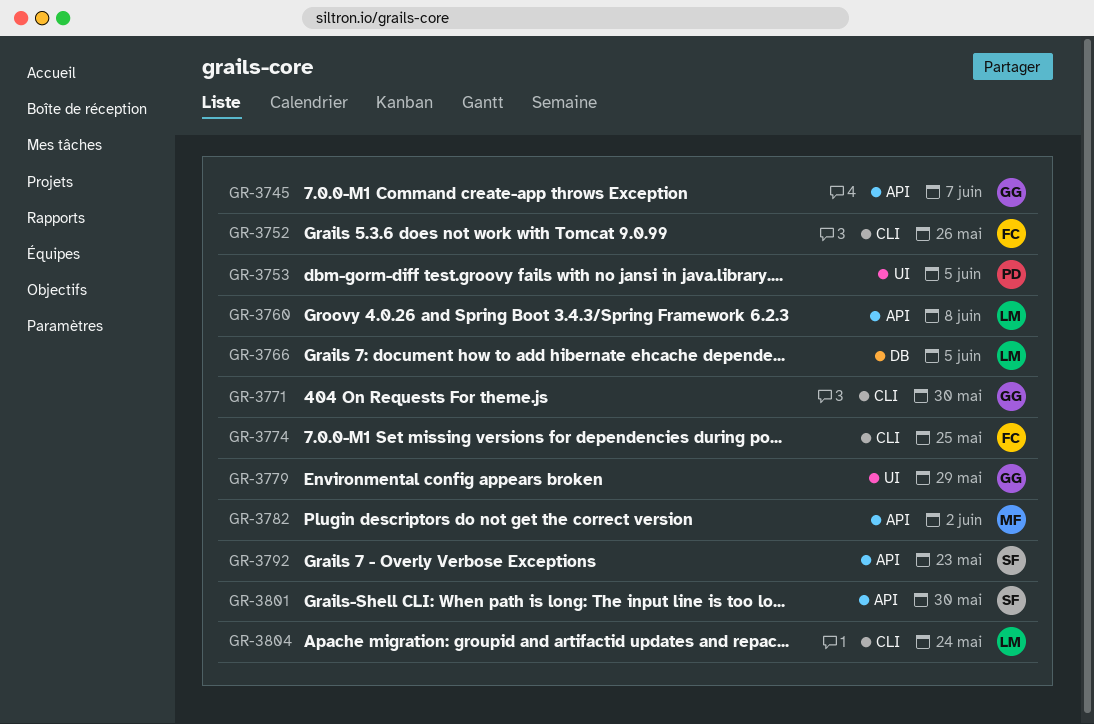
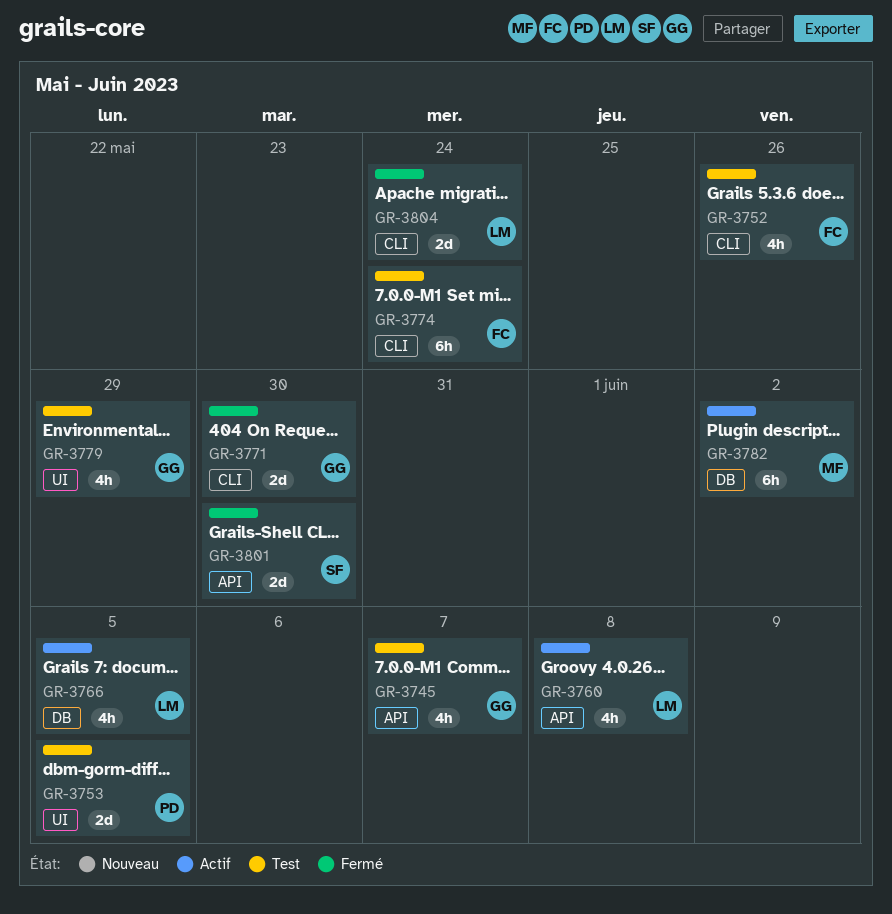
GR-3774, due: May 25 -> May 24
GR-3782, label: API -> DB
GR-3792: present -> none

